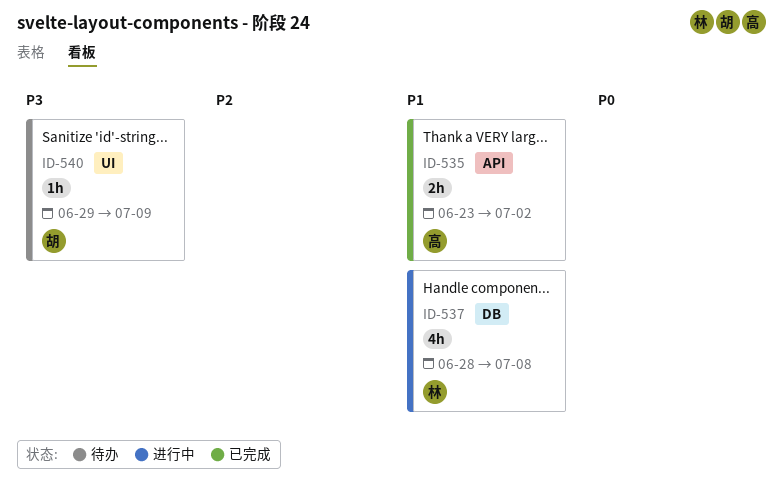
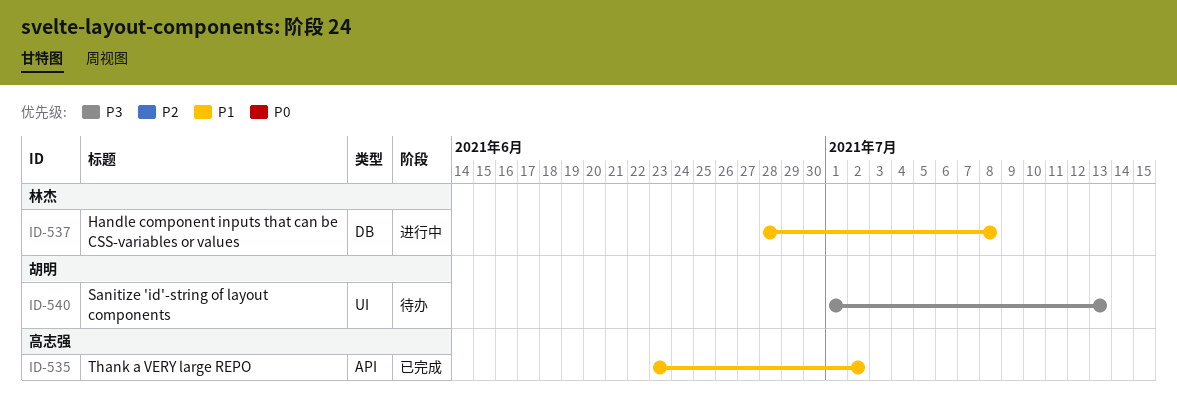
ID-540, start: Jun 29 -> Jul 1
ID-540, due: Jul 9 -> Jul 13

